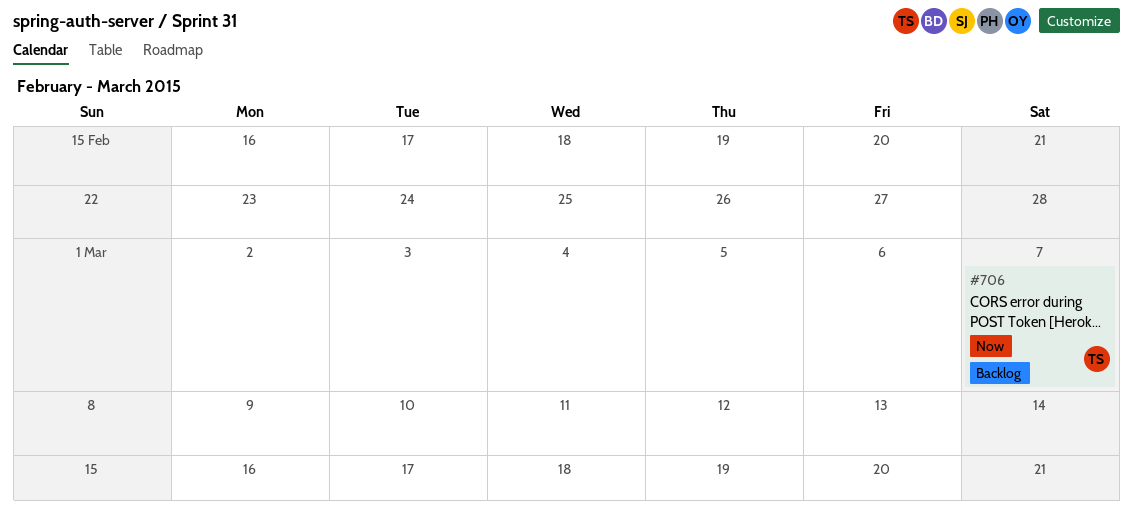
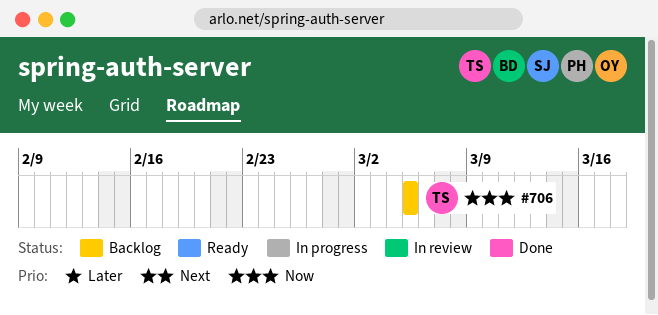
#706, due: Mar 7 -> Mar 5

